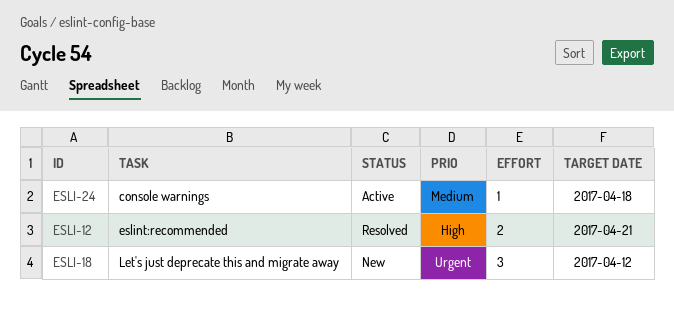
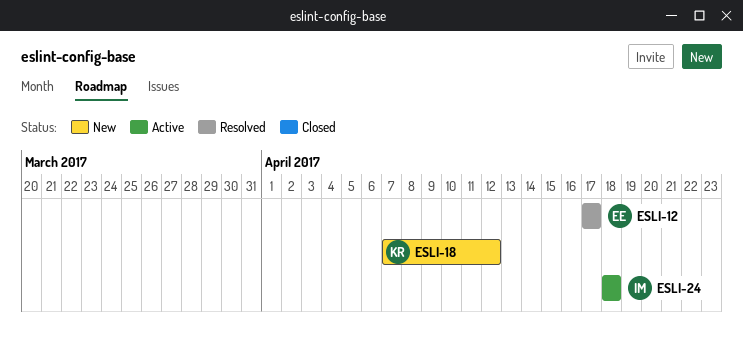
ESLI-12, due: Apr 21 -> Apr 17

